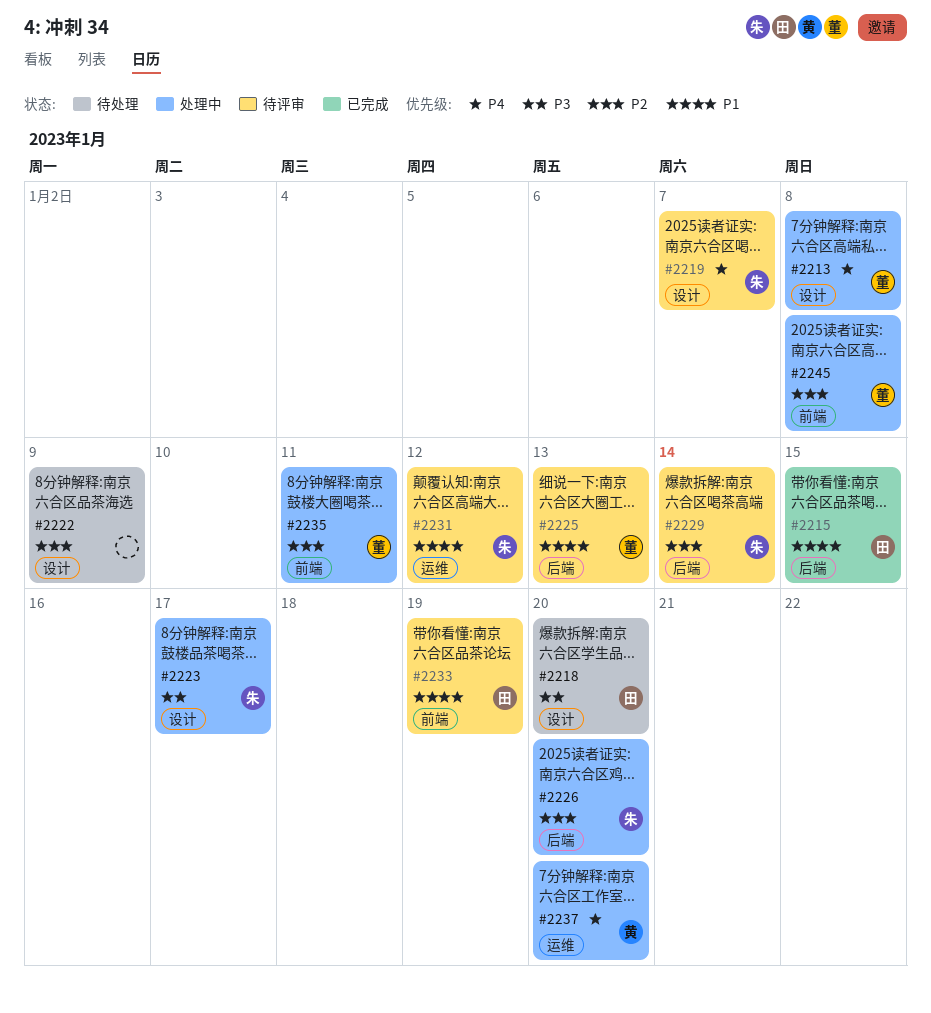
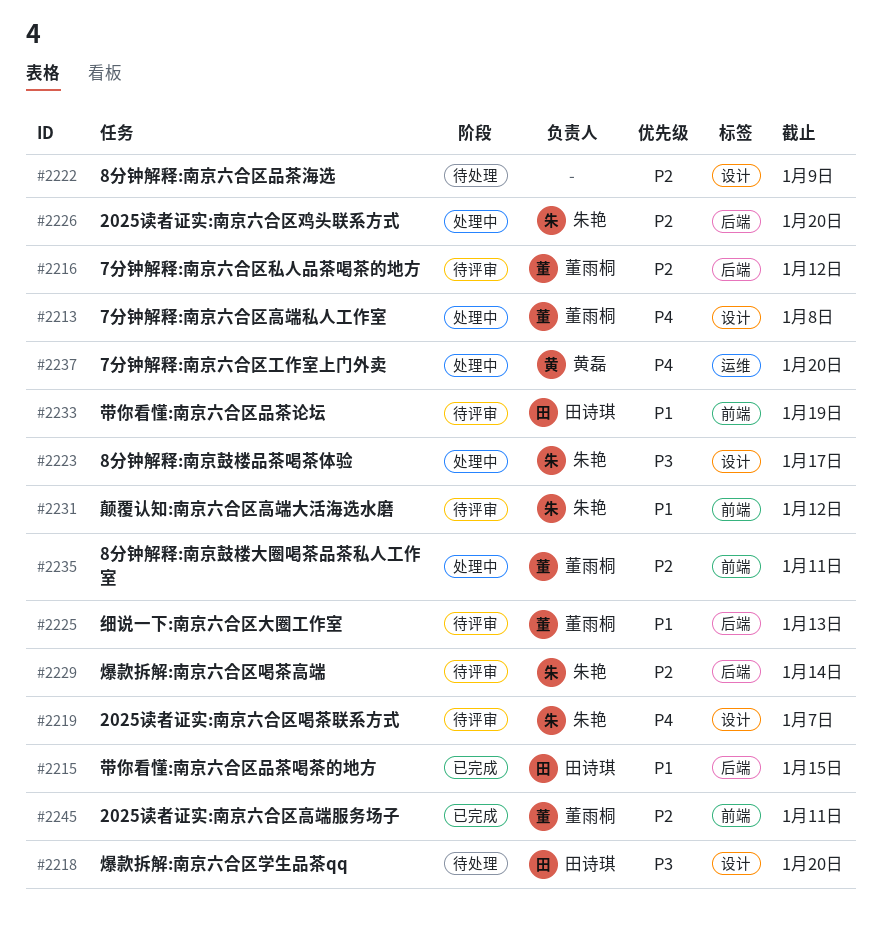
#2216: none -> present
#2231, label: 运维 -> 前端
#2245, status: 处理中 -> 已完成
#2245, due: Jan 8 -> Jan 11

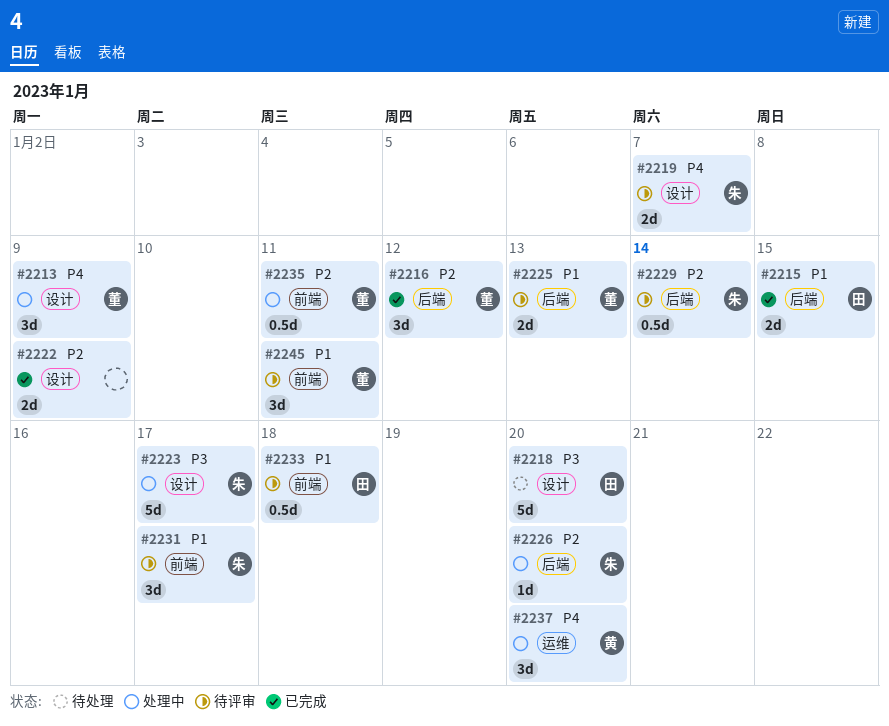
#2213, due: Jan 8 -> Jan 9
#2216, status: 待评审 -> 已完成
#2222, status: 待处理 -> 已完成
#2231, due: Jan 12 -> Jan 17
#2233, due: Jan 19 -> Jan 18
#2245, status: 已完成 -> 待评审
#2245, priority: P2 -> P1

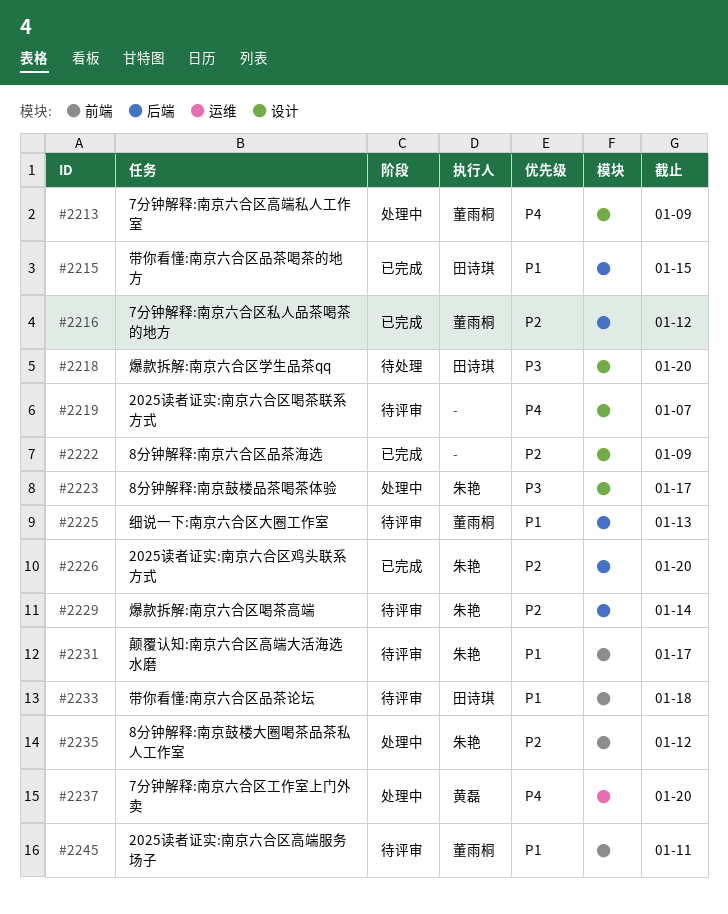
#2219, owner: 朱艳 -> none
#2226, status: 处理中 -> 已完成
#2235, owner: 董雨桐 -> 朱艳
#2235, due: Jan 11 -> Jan 12

